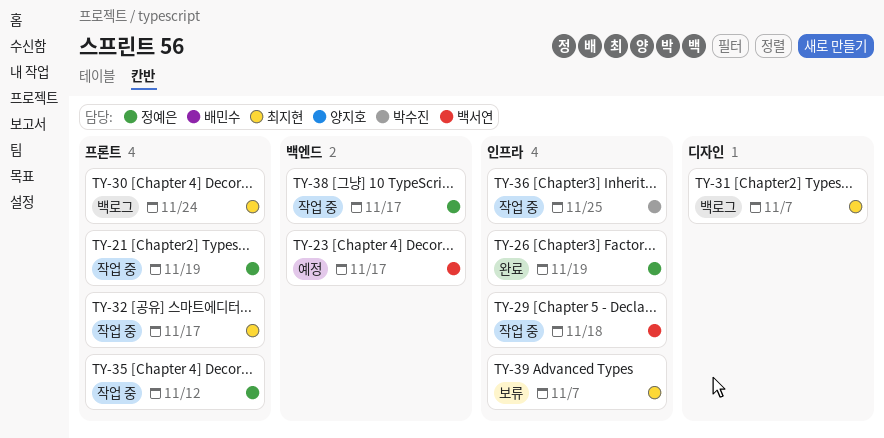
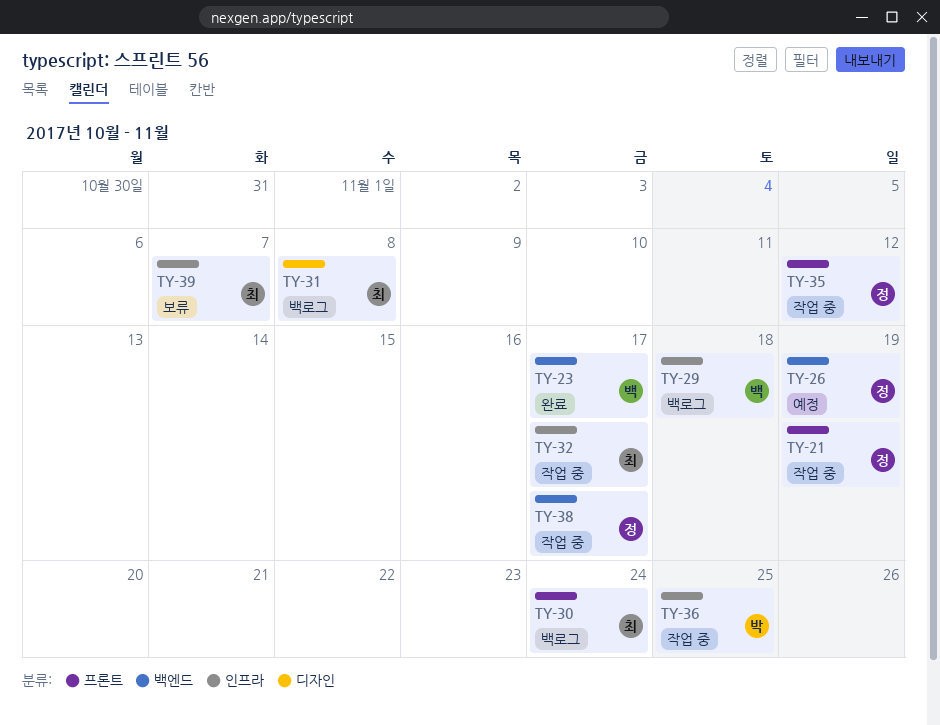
TY-23, status: 예정 -> 완료
TY-26, status: 완료 -> 예정
TY-26, label: 인프라 -> 백엔드
TY-29, status: 작업 중 -> 백로그
TY-31, due: Nov 7 -> Nov 8
TY-32, label: 프론트 -> 인프라

